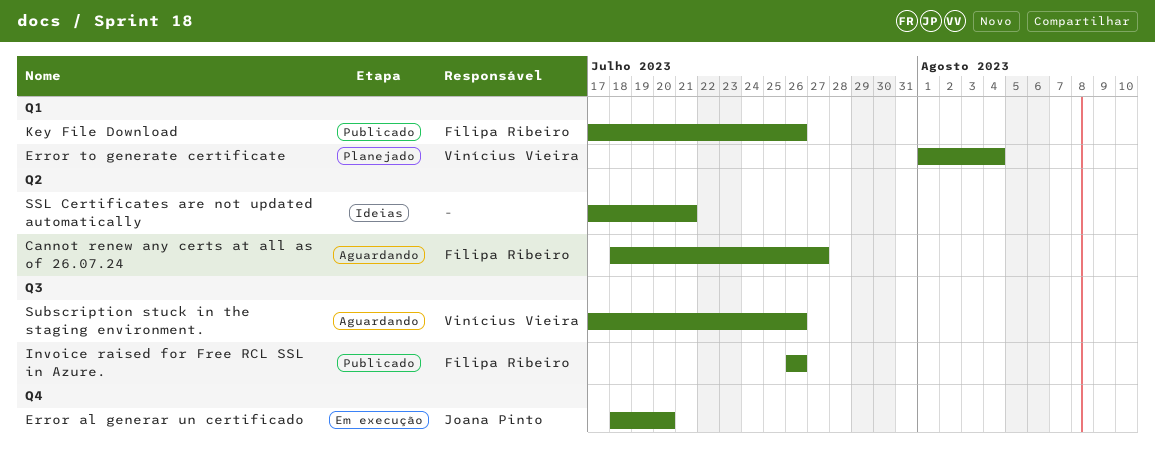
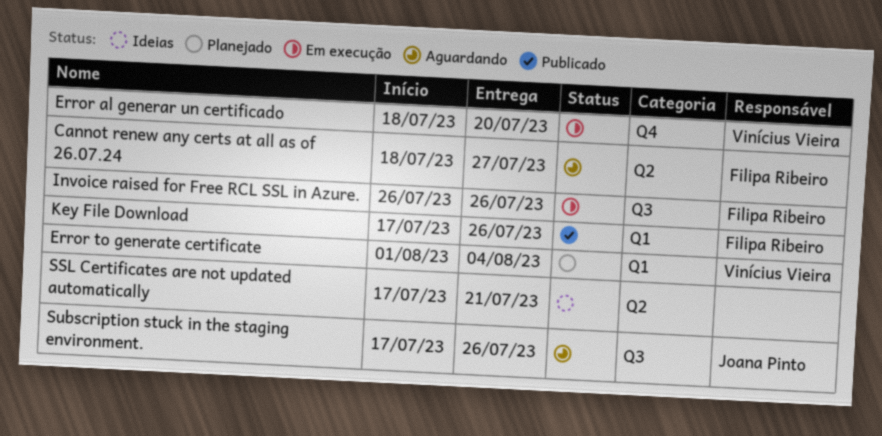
Error al generar un certificado, owner: Joana Pinto -> Vinícius Vieira
Invoice raised for Free RCL SSL in Azure., status: Publicado -> Em execução
Subscription stuck in the staging environment., owner: Vinícius Vieira -> Joana Pinto

